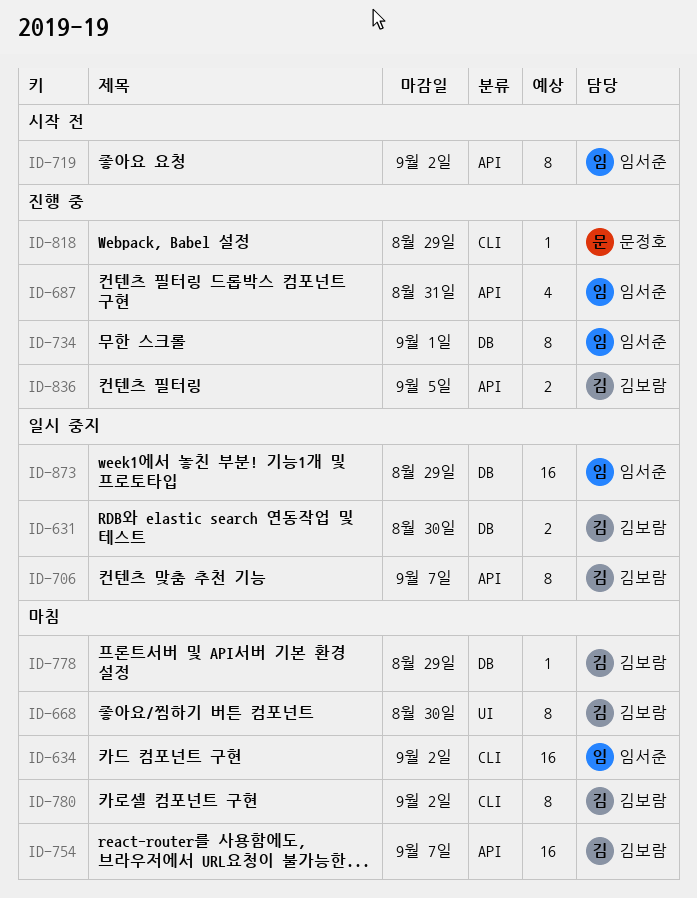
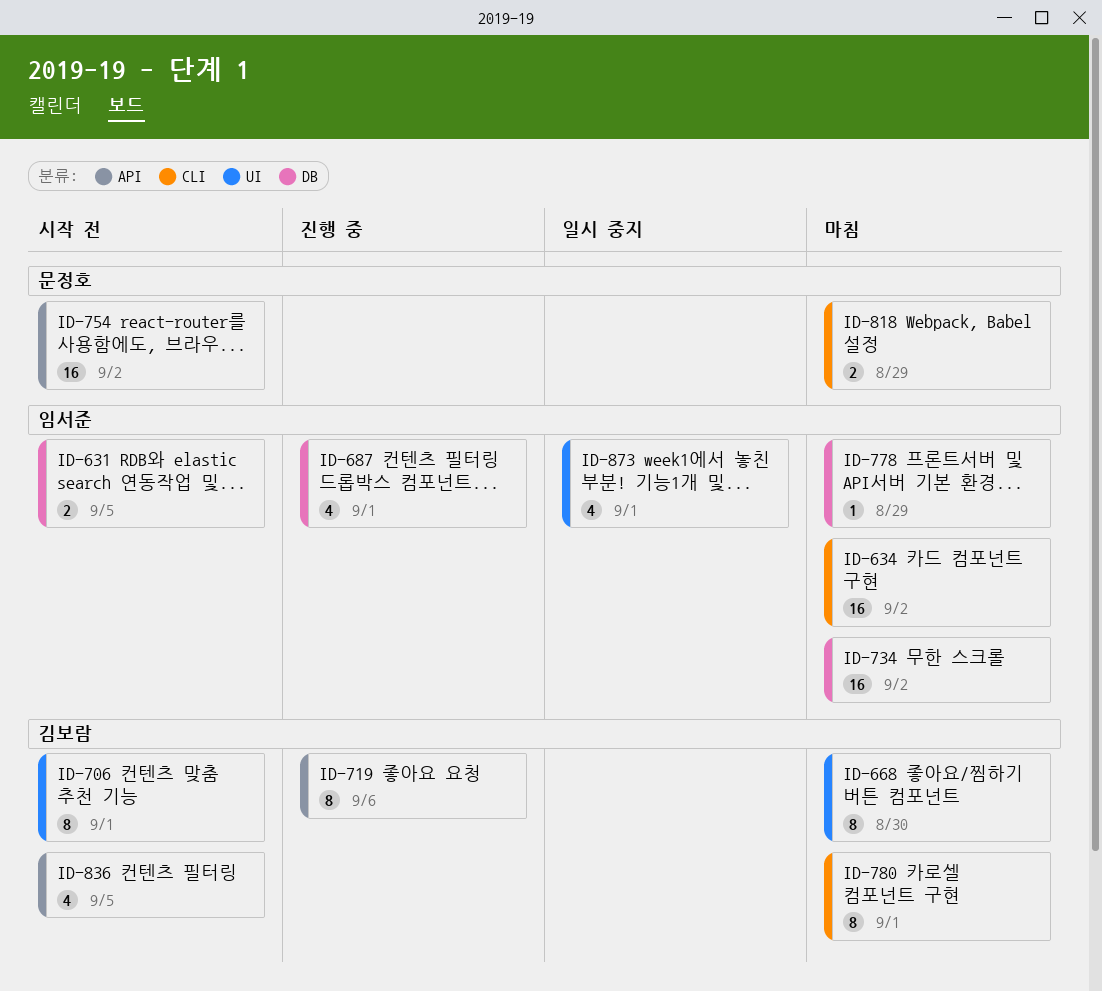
ID-631, status: 일시 중지 -> 시작 전
ID-631, owner: 김보람 -> 임서준
ID-631, due: Aug 30 -> Sep 5
ID-687, label: API -> DB
ID-687, due: Aug 31 -> Sep 1
ID-706, status: 일시 중지 -> 시작 전
ID-706, label: API -> UI
ID-706, due: Sep 7 -> Sep 1
ID-719, status: 시작 전 -> 진행 중
ID-719, owner: 임서준 -> 김보람
ID-719, due: Sep 2 -> Sep 6
ID-734, status: 진행 중 -> 마침
ID-734, estimate: 8 -> 16
ID-734, due: Sep 1 -> Sep 2
ID-754, status: 마침 -> 시작 전
ID-754, owner: 김보람 -> 문정호
ID-754, due: Sep 7 -> Sep 2
ID-778, owner: 김보람 -> 임서준
ID-780, due: Sep 2 -> Sep 1
ID-818, status: 진행 중 -> 마침
ID-818, estimate: 1 -> 2
ID-836, status: 진행 중 -> 시작 전
ID-836, estimate: 2 -> 4
ID-873, label: DB -> UI
ID-873, estimate: 16 -> 4
ID-873, due: Aug 29 -> Sep 1

